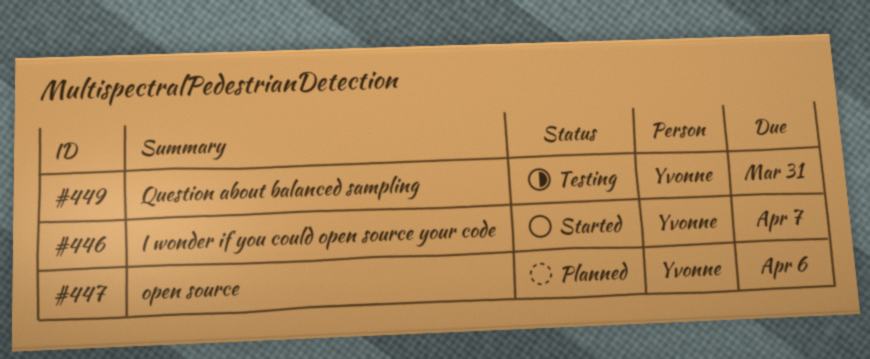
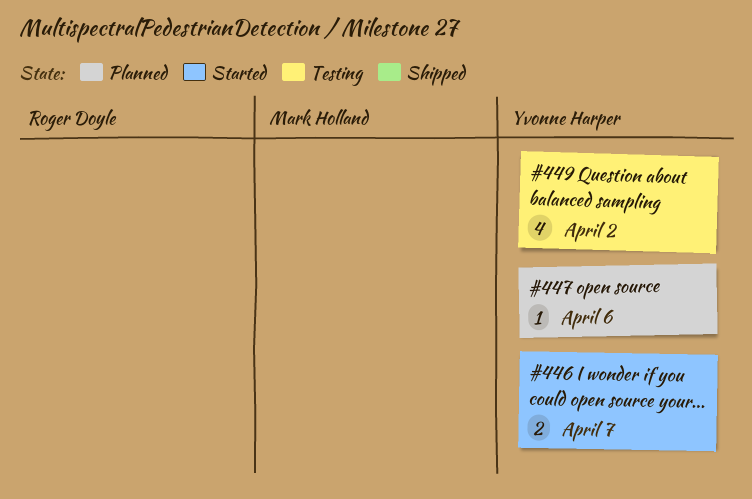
#449, due: Mar 31 -> Apr 2

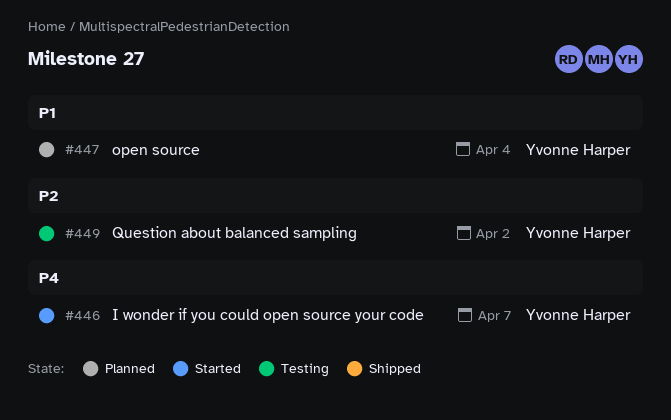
#447, due: Apr 6 -> Apr 4

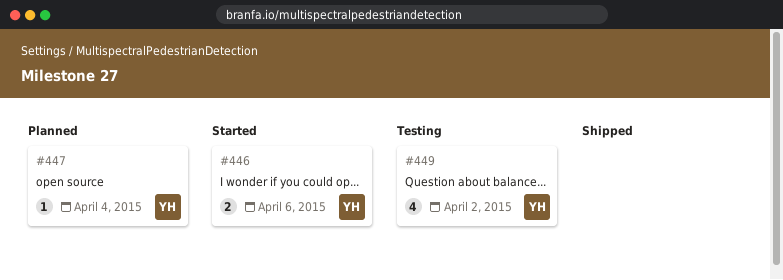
#446, due: Apr 7 -> Apr 6

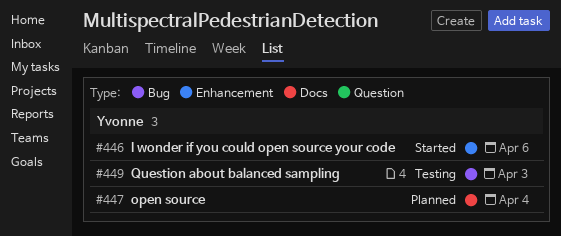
#449, due: Apr 2 -> Apr 3

